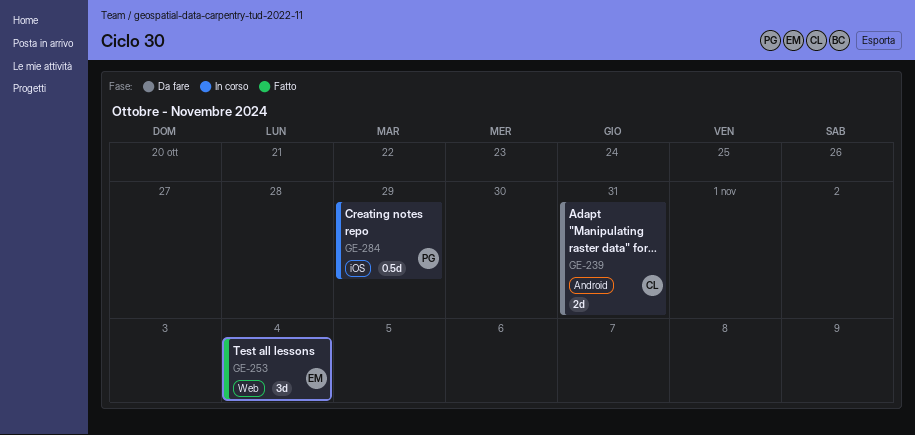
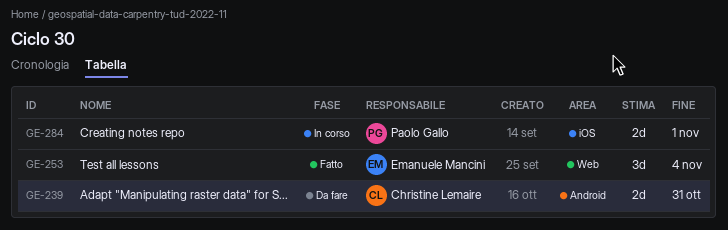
GE-284, estimate: 0.5d -> 2d
GE-284, due: Oct 29 -> Nov 1

